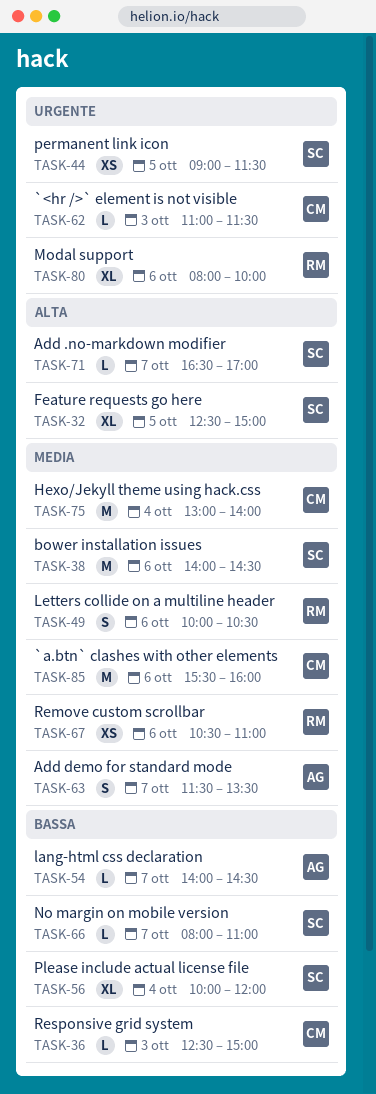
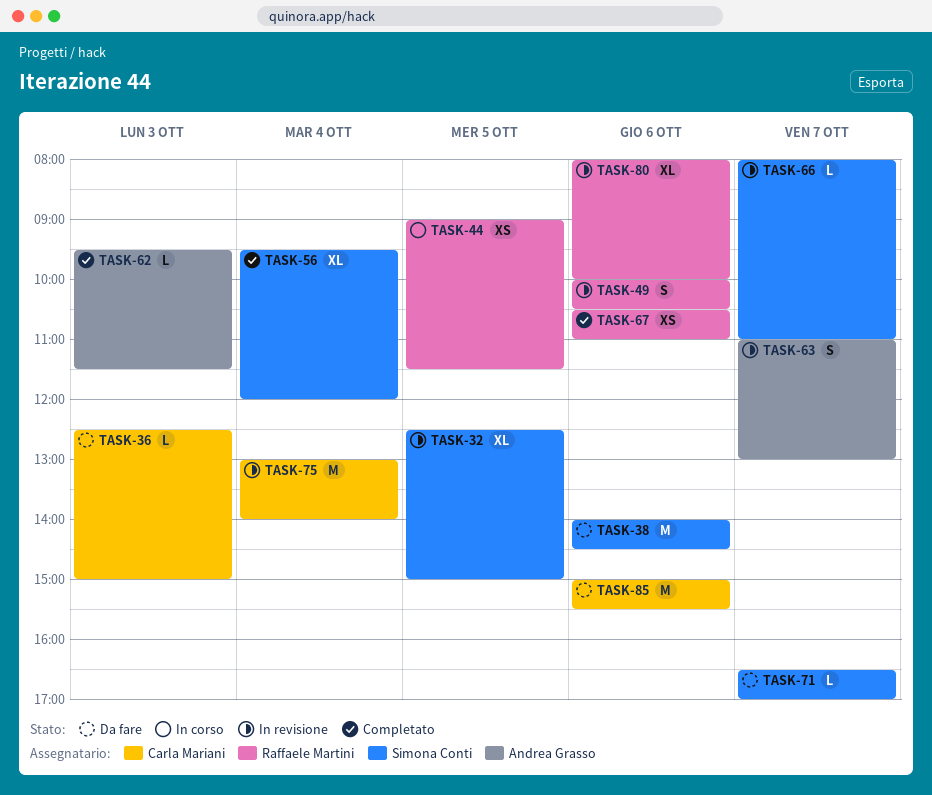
TASK-44, owner: Simona Conti -> Raffaele Martini
TASK-54: present -> none
TASK-56, begins: 10:00 -> 09:30
TASK-62, owner: Carla Mariani -> Andrea Grasso
TASK-62, begins: 11:00 -> 09:30
TASK-63, begins: 11:30 -> 11:00
TASK-63, ends: 13:30 -> 13:00
TASK-85, begins: 15:30 -> 15:00
TASK-85, ends: 16:00 -> 15:30

